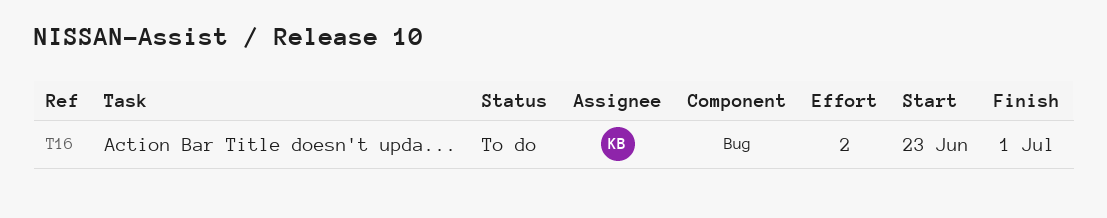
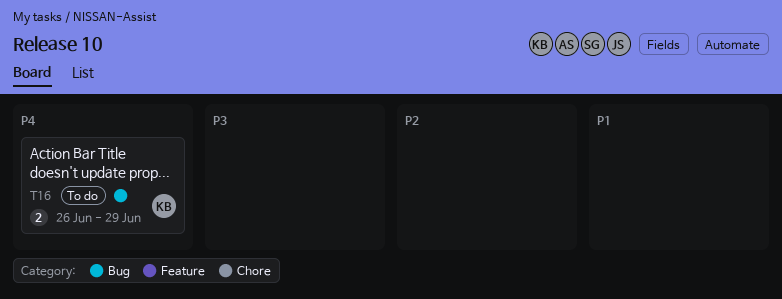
T16, start: Jun 23 -> Jun 26
T16, due: Jul 1 -> Jun 29

